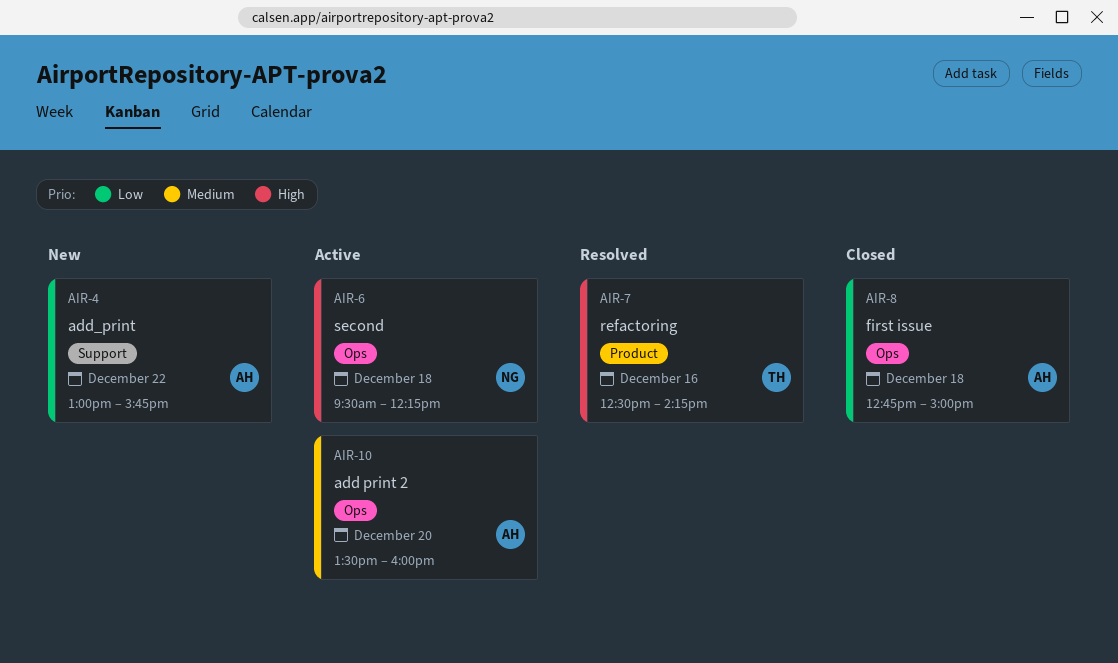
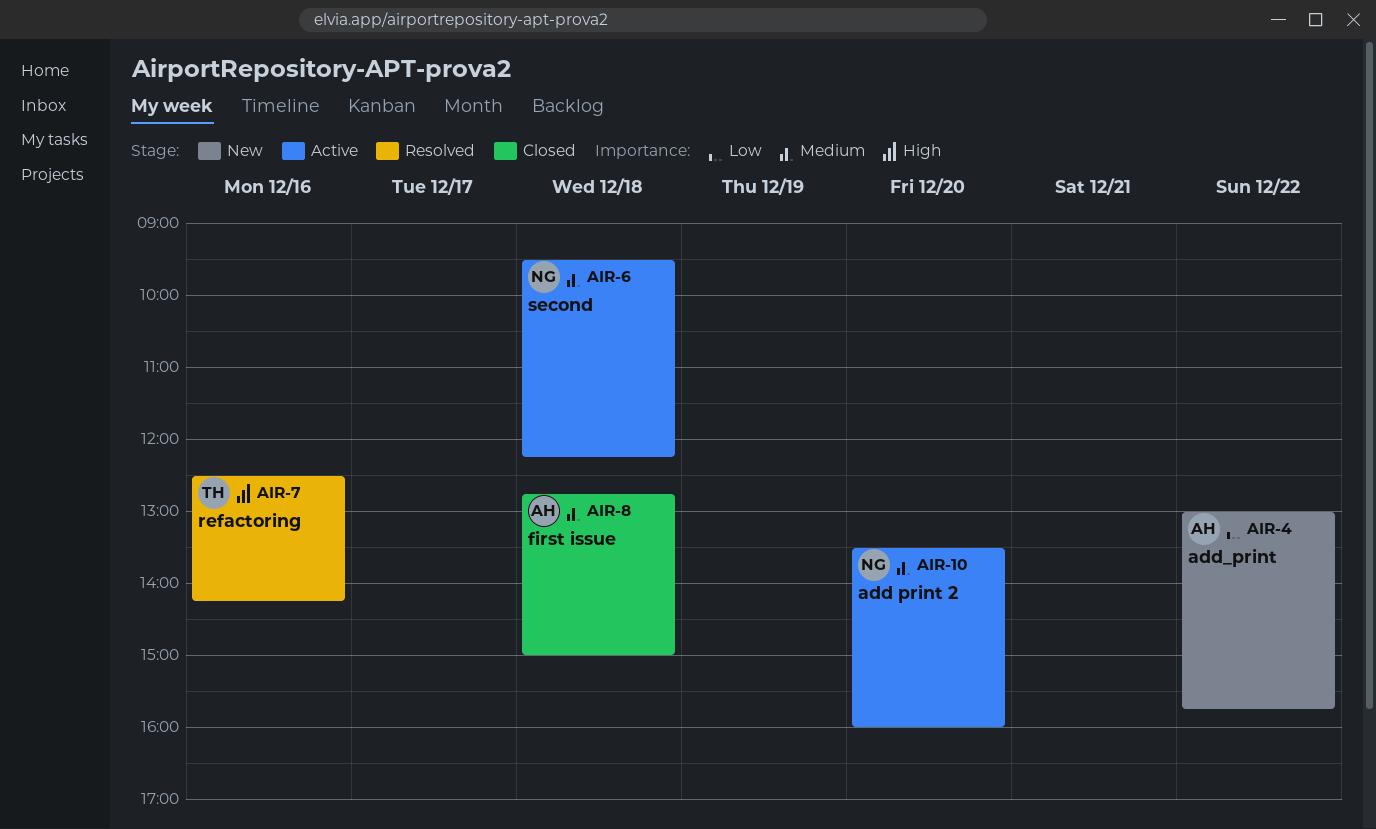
AIR-6, priority: High -> Medium
AIR-8, priority: Low -> Medium
AIR-10, owner: AH -> NG

